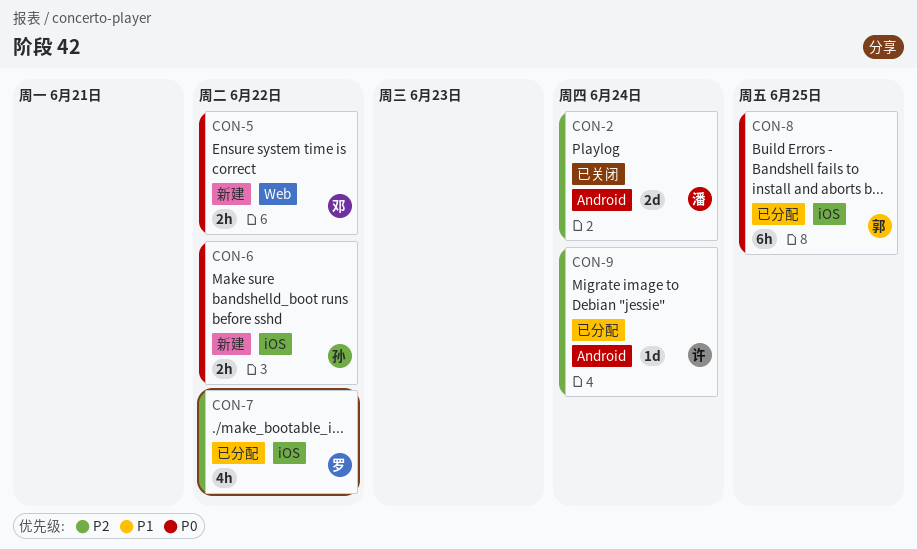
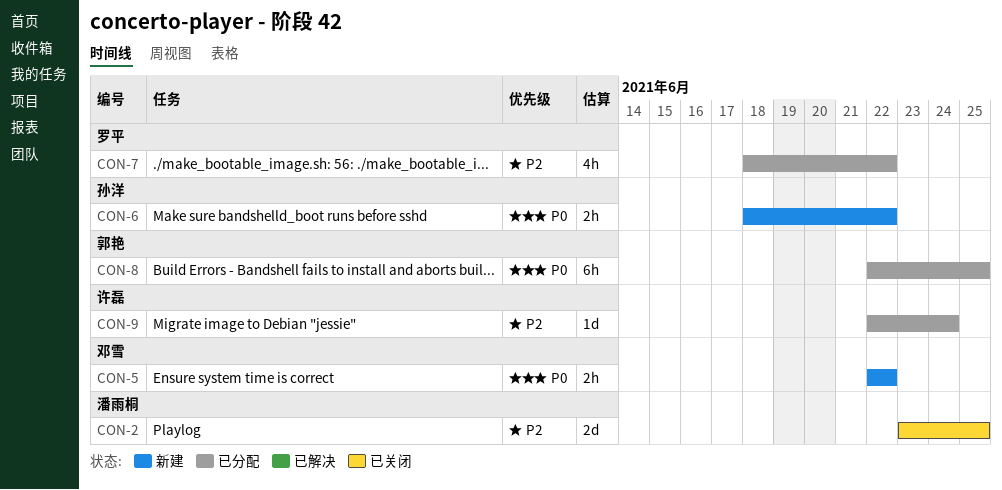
CON-2, due: Jun 24 -> Jun 25

